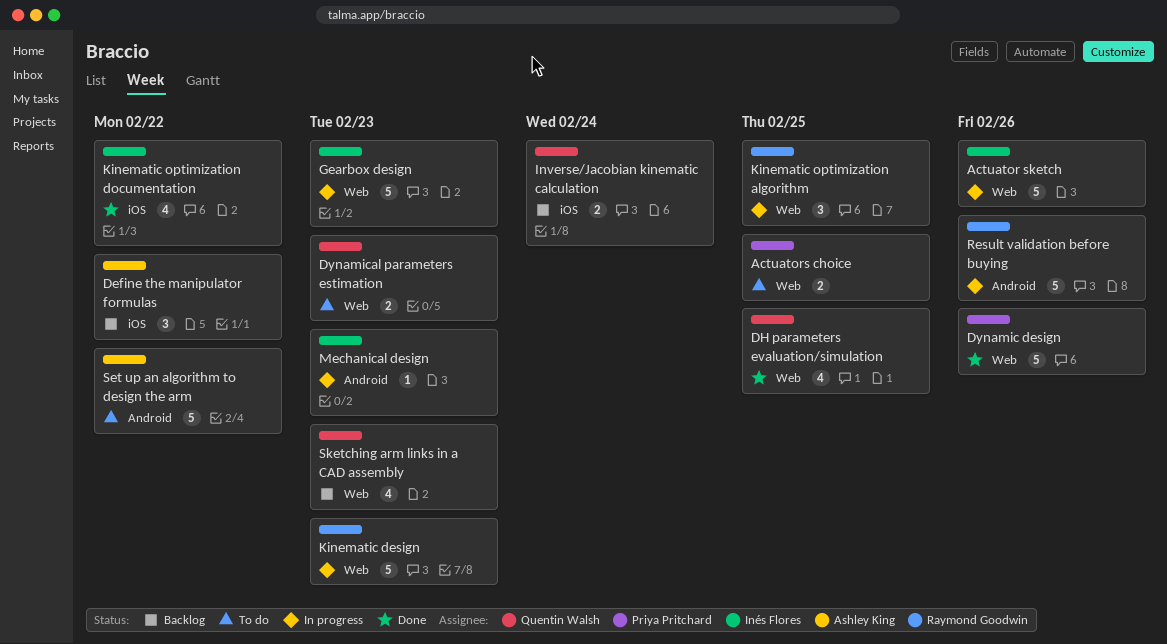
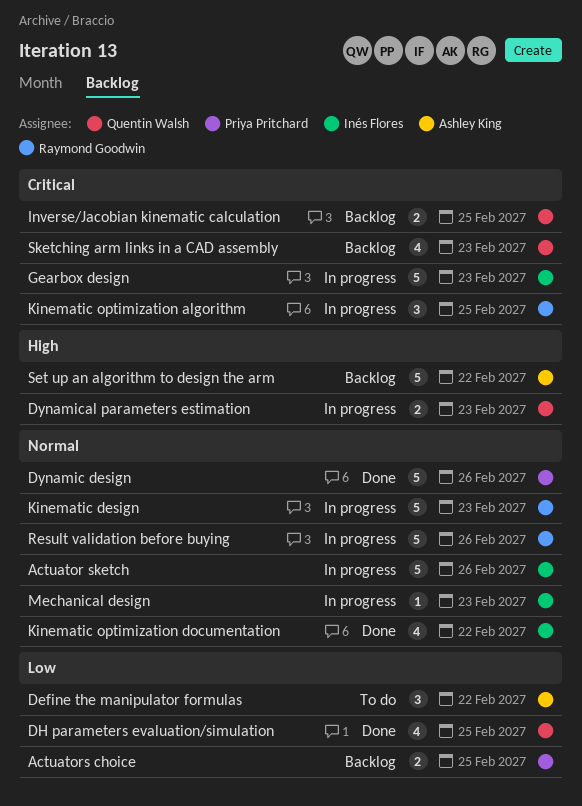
Actuators choice, status: To do -> Backlog
Define the manipulator formulas, status: Backlog -> To do
Dynamical parameters estimation, status: To do -> In progress
Inverse/Jacobian kinematic calculation, due: Feb 24 -> Feb 25
Set up an algorithm to design the arm, status: To do -> Backlog

